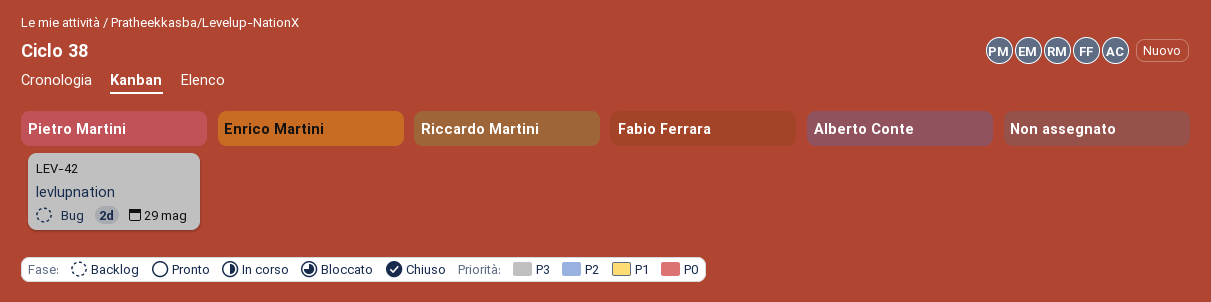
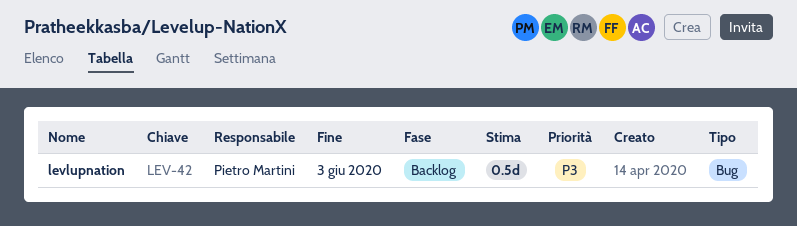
LEV-42, estimate: 2d -> 0.5d
LEV-42, due: May 29 -> Jun 3

